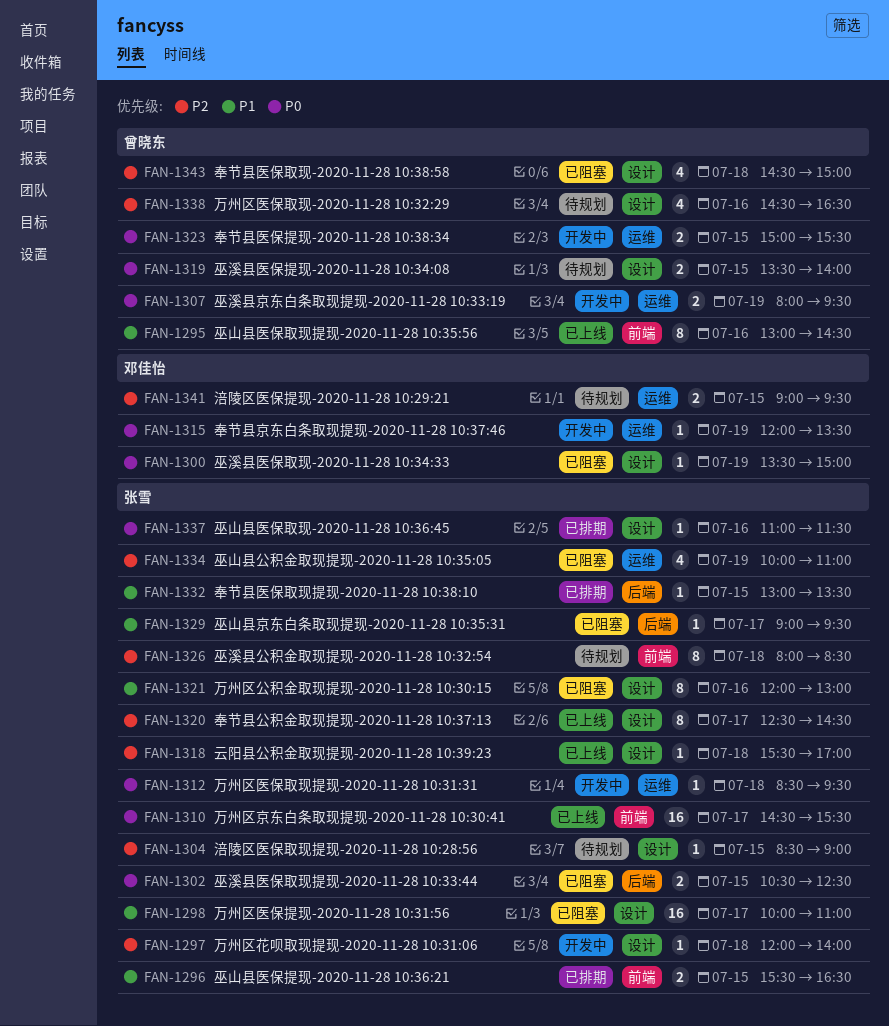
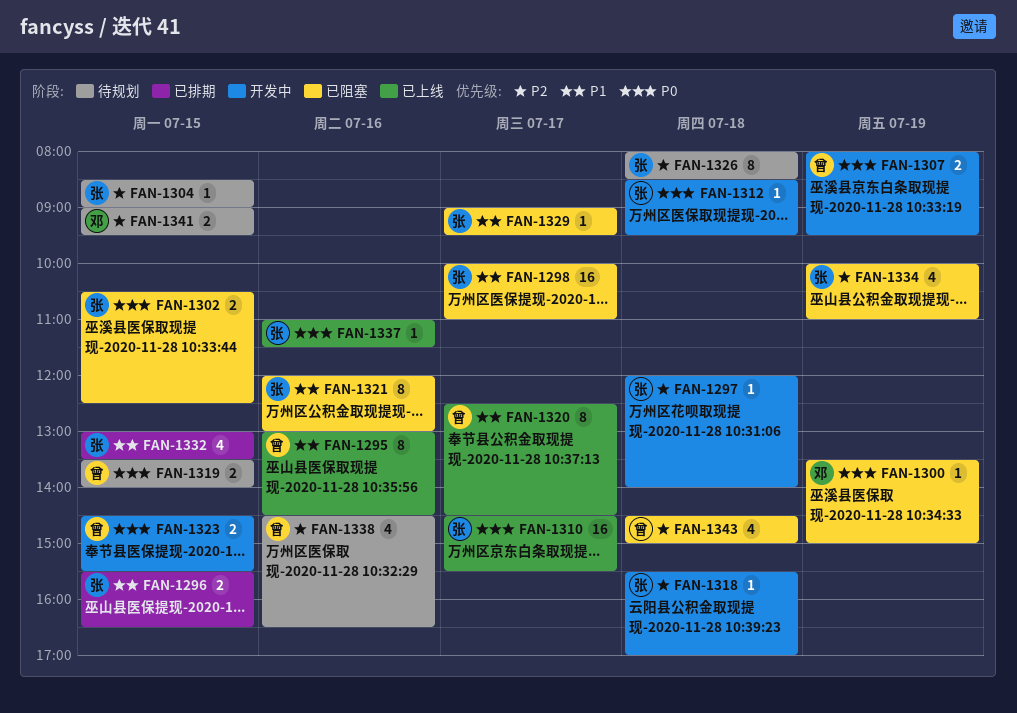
FAN-1315: present -> none
FAN-1318, status: 已上线 -> 开发中
FAN-1320, owner: 张雪 -> 曾晓东
FAN-1320, priority: P2 -> P1
FAN-1323, begins: 15:00 -> 14:30
FAN-1332, estimate: 1 -> 4
FAN-1337, status: 已排期 -> 已上线

